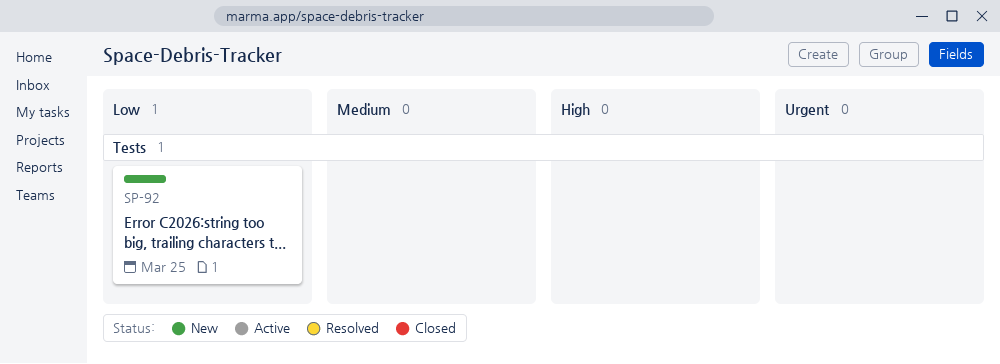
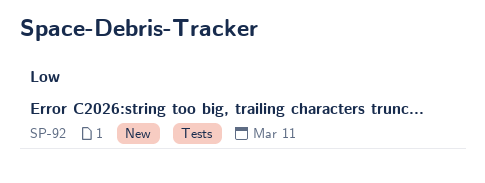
SP-92, due: Mar 25 -> Mar 11

